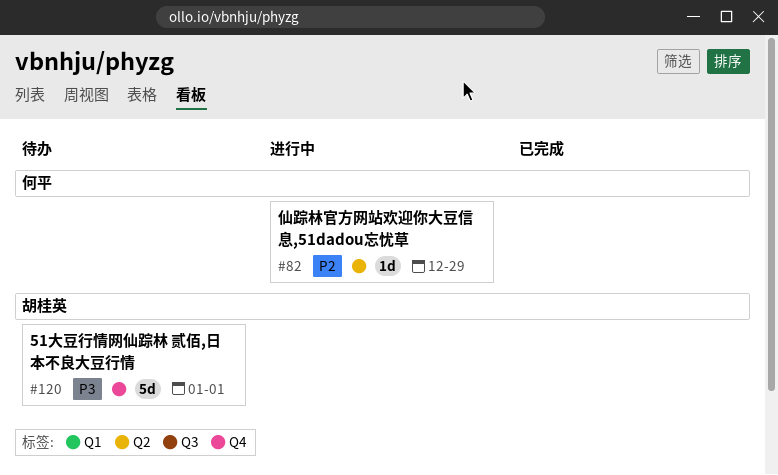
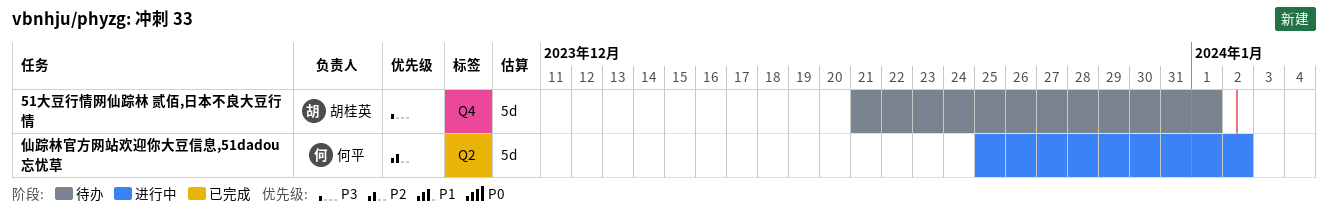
仙踪林官方网站欢迎你大豆信息,51dadou忘忧草, estimate: 1d -> 5d
仙踪林官方网站欢迎你大豆信息,51dadou忘忧草, due: Dec 29 -> Jan 2

